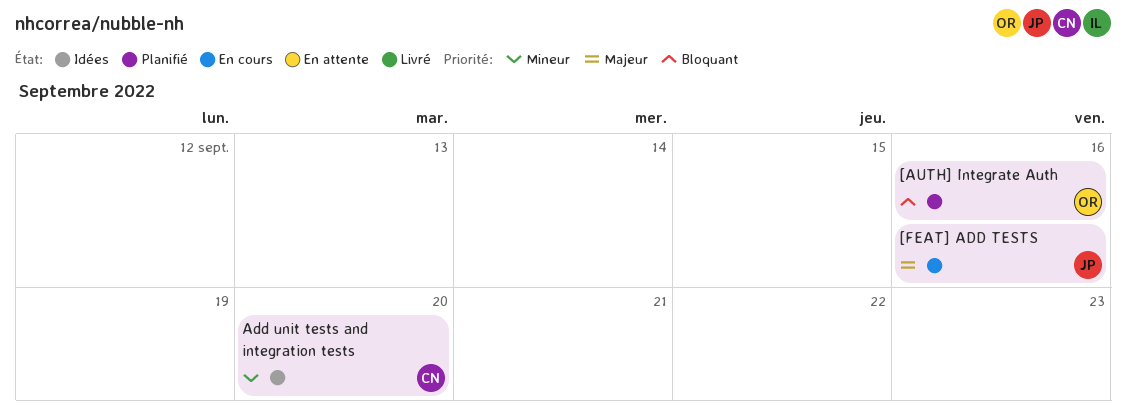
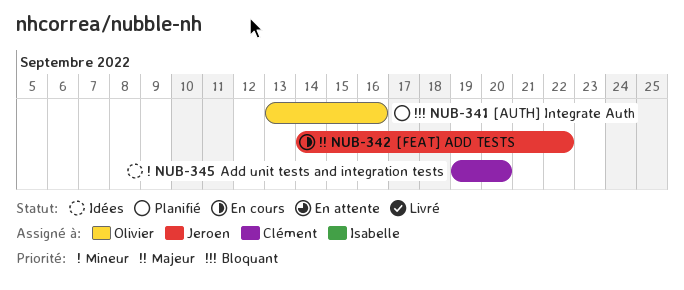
[FEAT] ADD TESTS, due: Sep 16 -> Sep 22

